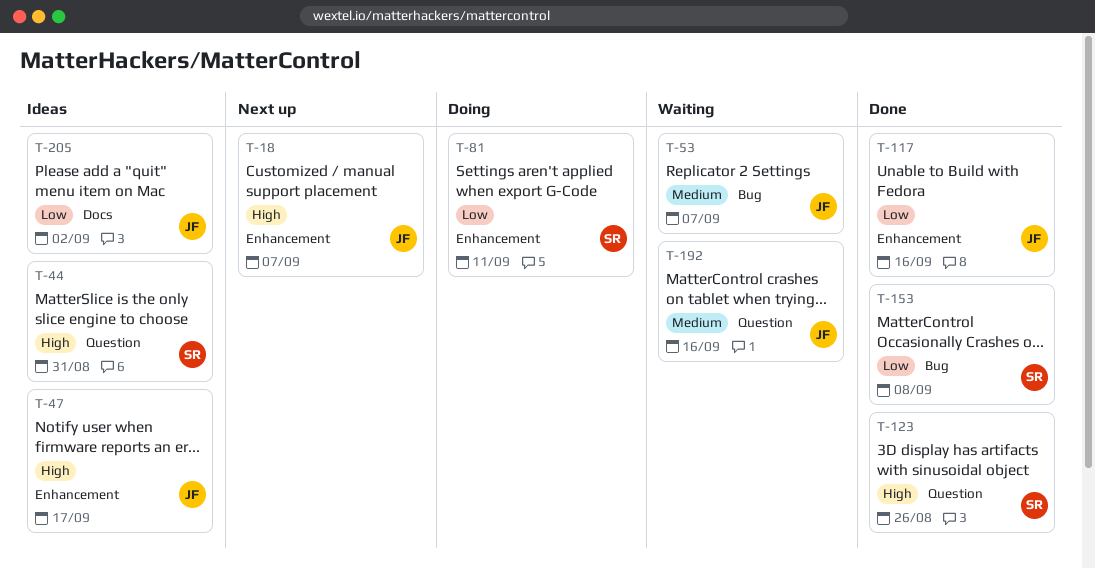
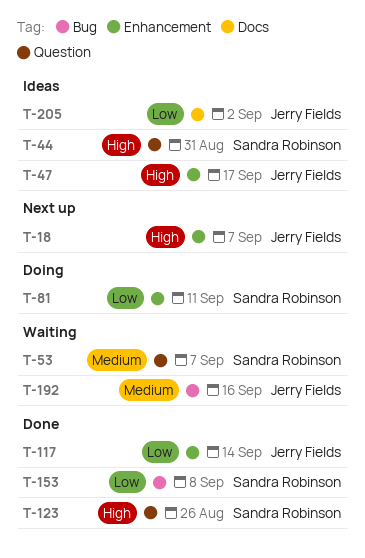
T-53, owner: Jerry Fields -> Sandra Robinson
T-53, label: Bug -> Question
T-117, due: Sep 16 -> Sep 14
T-192, label: Question -> Bug

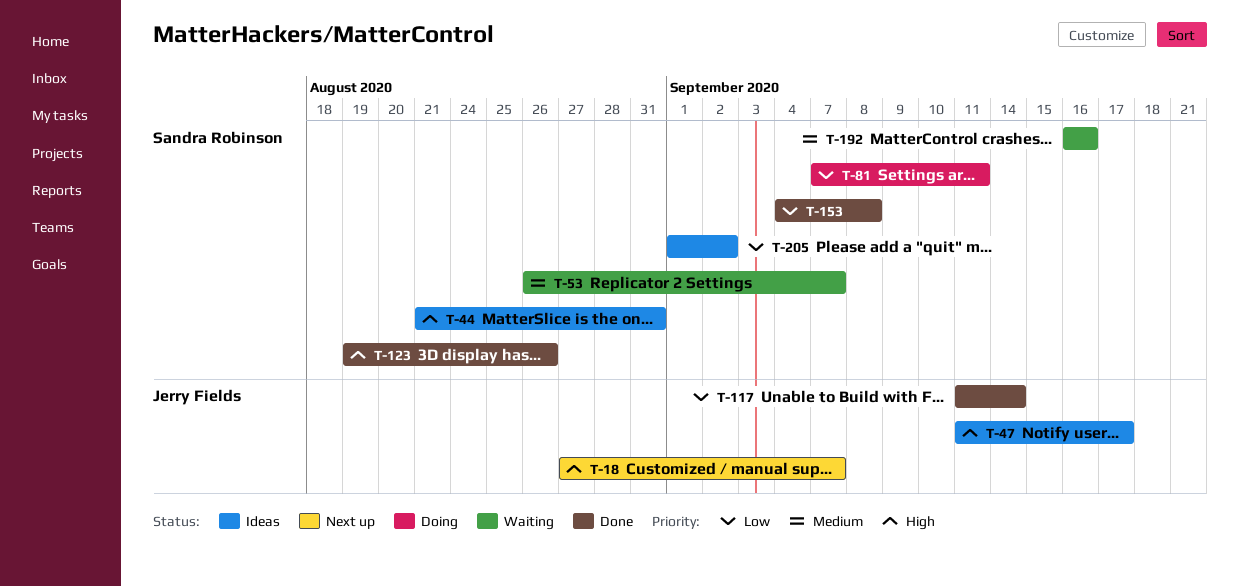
T-192, owner: Jerry Fields -> Sandra Robinson
T-205, owner: Jerry Fields -> Sandra Robinson

